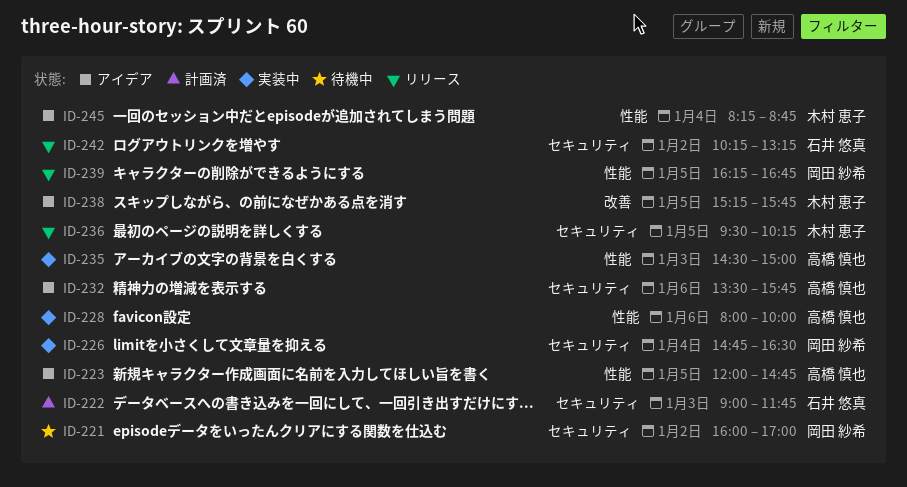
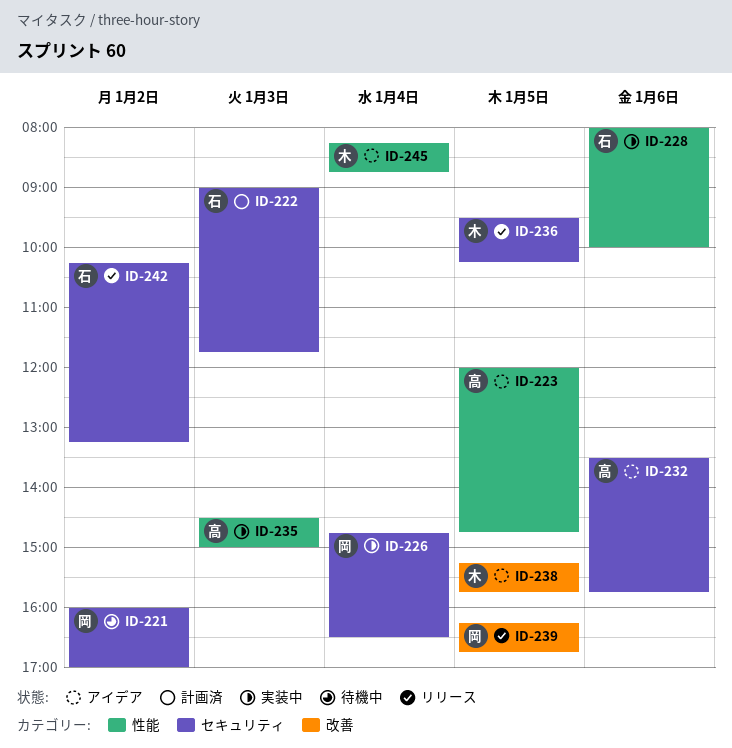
ID-228, owner: 高橋 慎也 -> 石井 悠真
ID-239, label: 性能 -> 改善

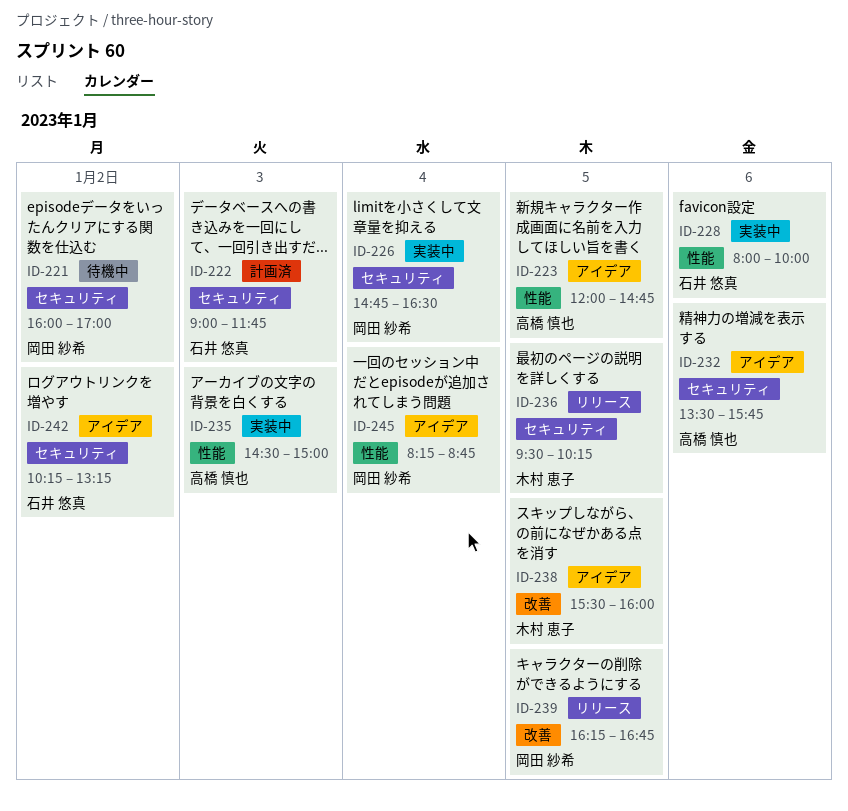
ID-238, begins: 15:15 -> 15:30
ID-238, ends: 15:45 -> 16:00
ID-242, status: リリース -> アイデア
ID-245, owner: 木村 恵子 -> 岡田 紗希

